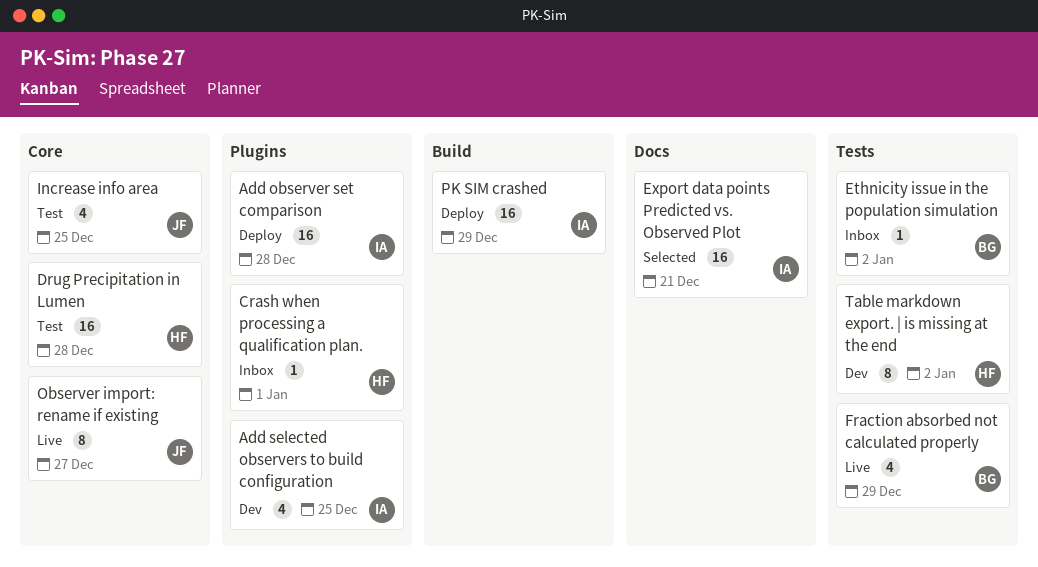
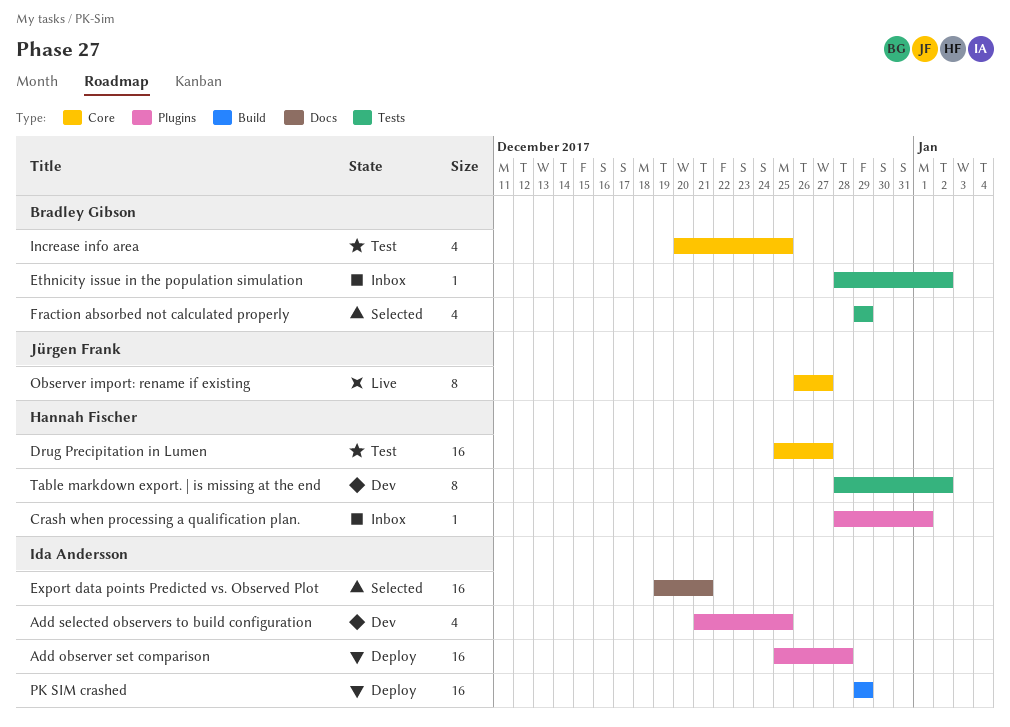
Drug Precipitation in Lumen, due: Dec 28 -> Dec 27
Fraction absorbed not calculated properly, status: Live -> Selected
Increase info area, owner: Jürgen Frank -> Bradley Gibson

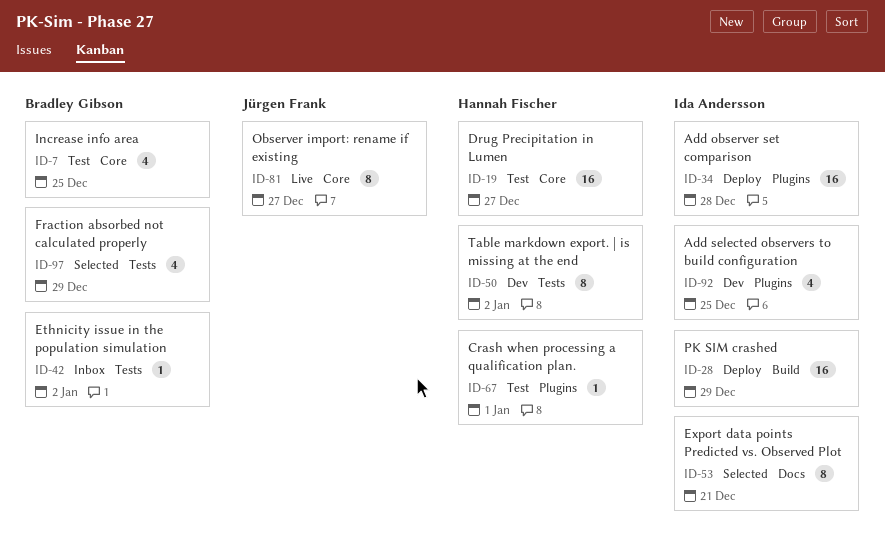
Crash when processing a qualification plan., status: Inbox -> Test
Export data points Predicted vs. Observed Plot, estimate: 16 -> 8

